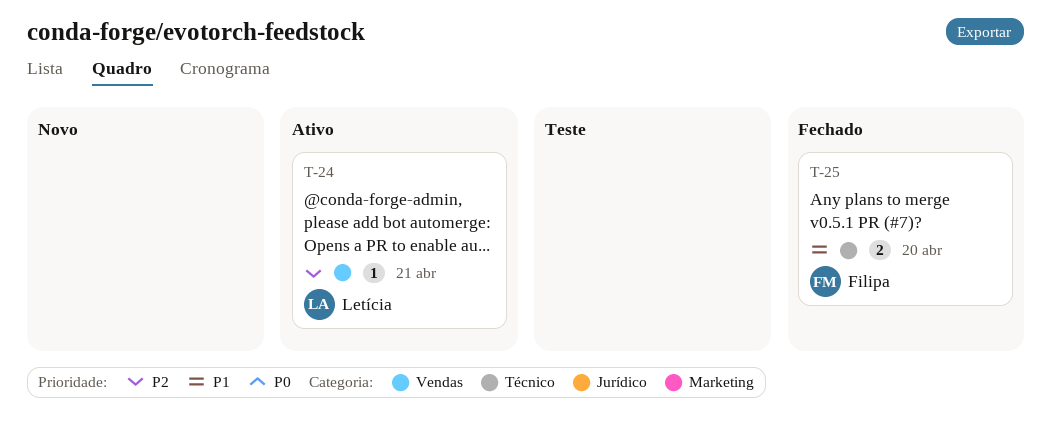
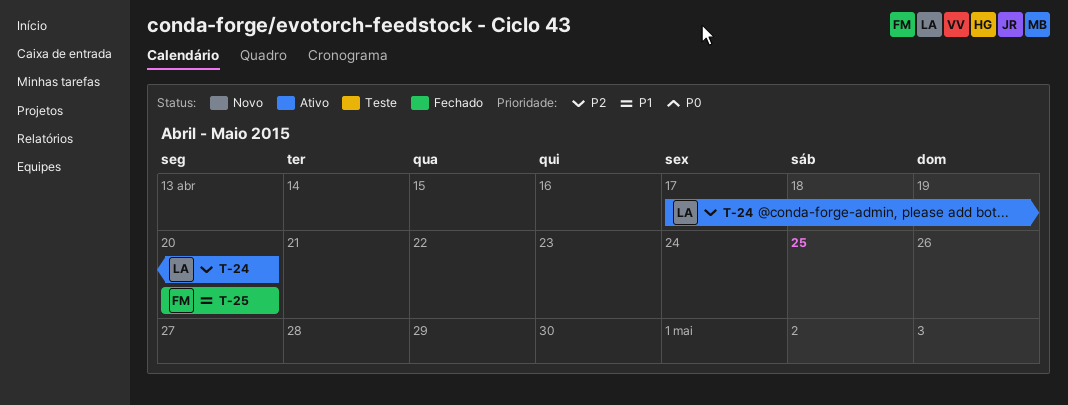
T-24, due: Apr 21 -> Apr 20

